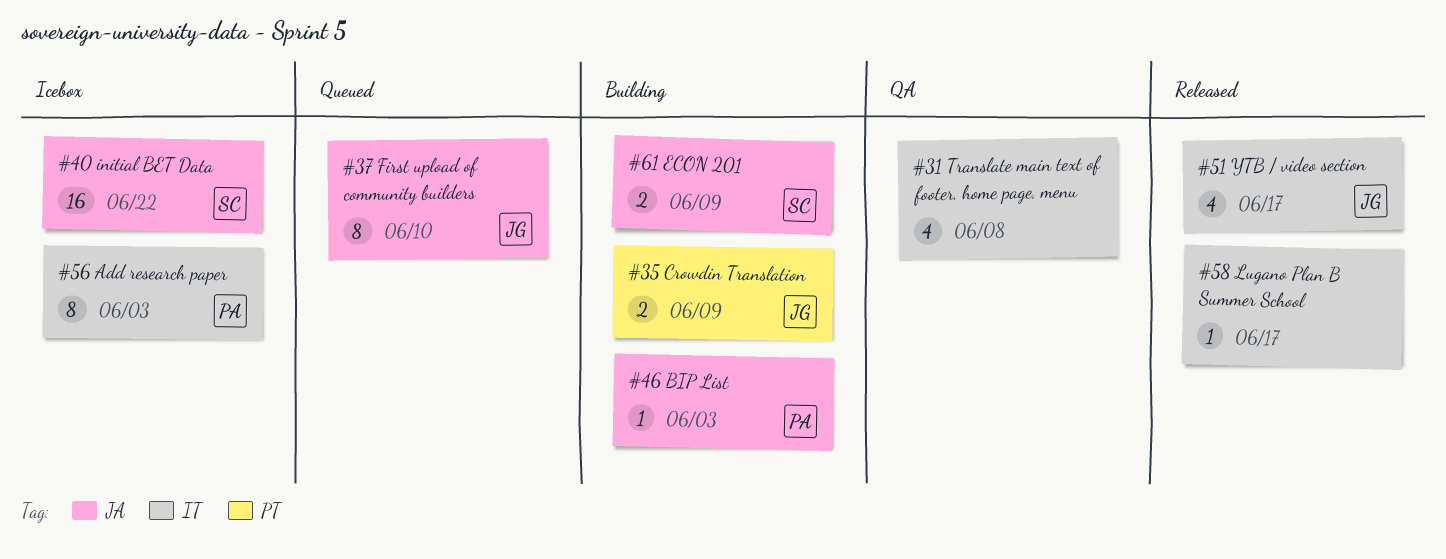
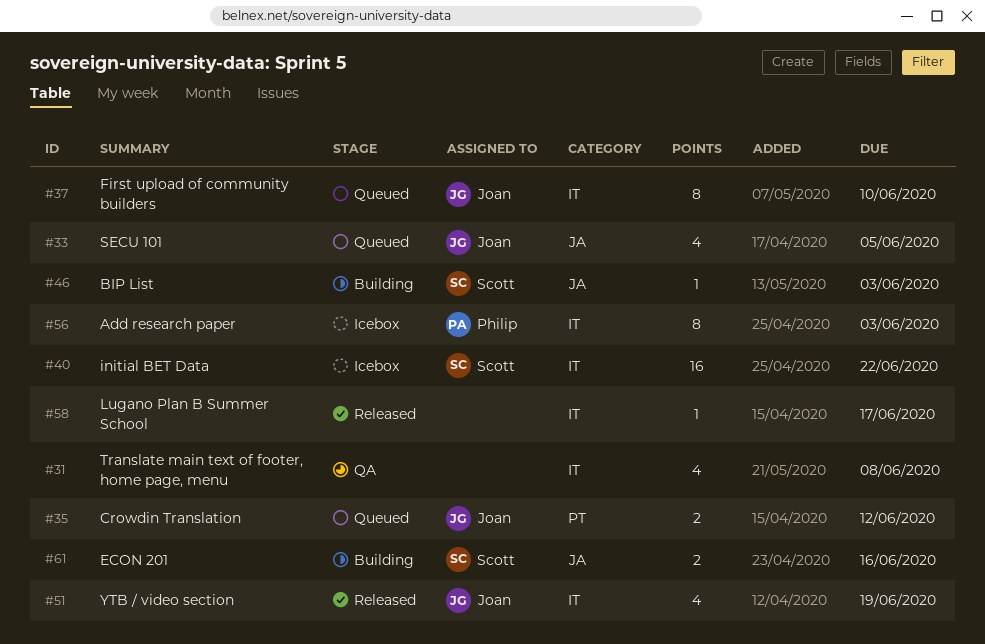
#33: none -> present
#35, status: Building -> Queued
#35, due: Jun 9 -> Jun 12
#37, label: JA -> IT
#40, label: JA -> IT
#46, owner: Philip -> Scott
#51, due: Jun 17 -> Jun 19
#61, due: Jun 9 -> Jun 16

